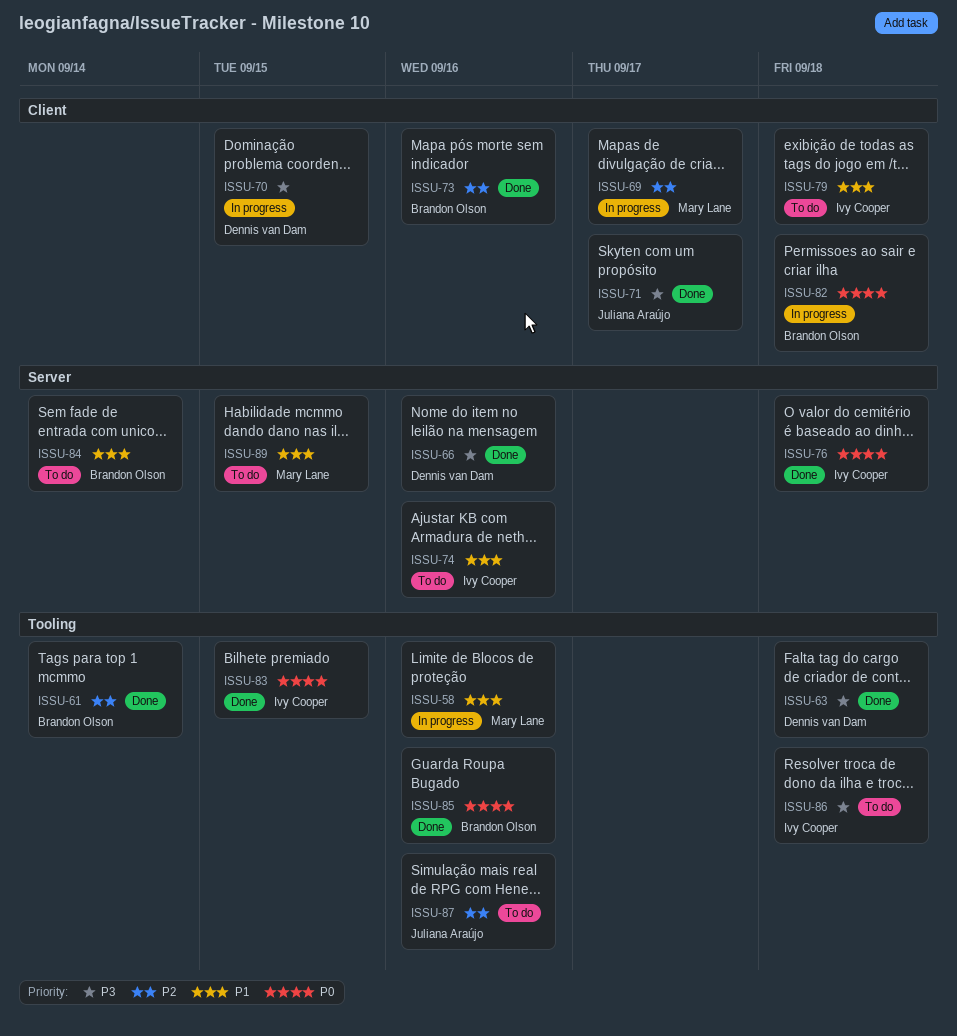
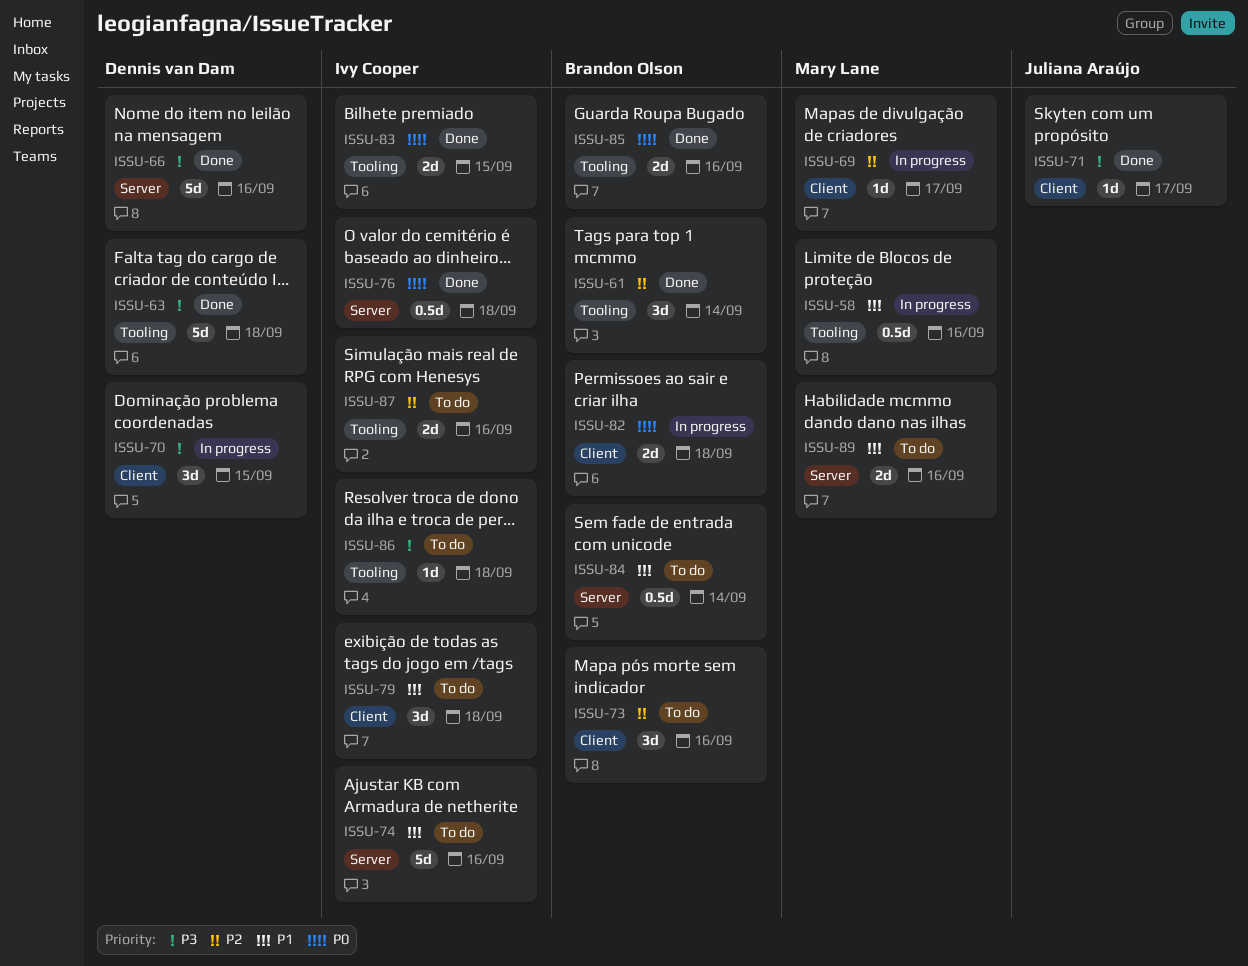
ISSU-73, status: Done -> To do
ISSU-87, owner: Juliana Araújo -> Ivy Cooper
ISSU-89, due: Sep 15 -> Sep 16

